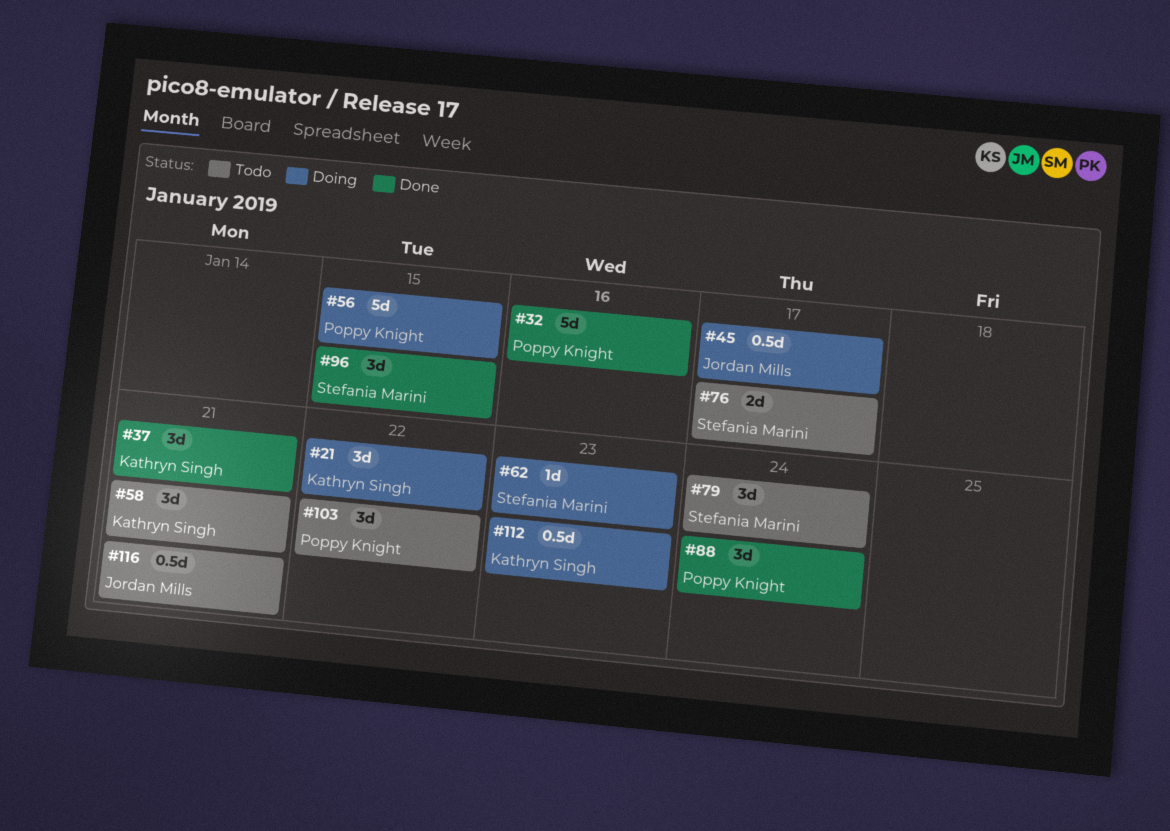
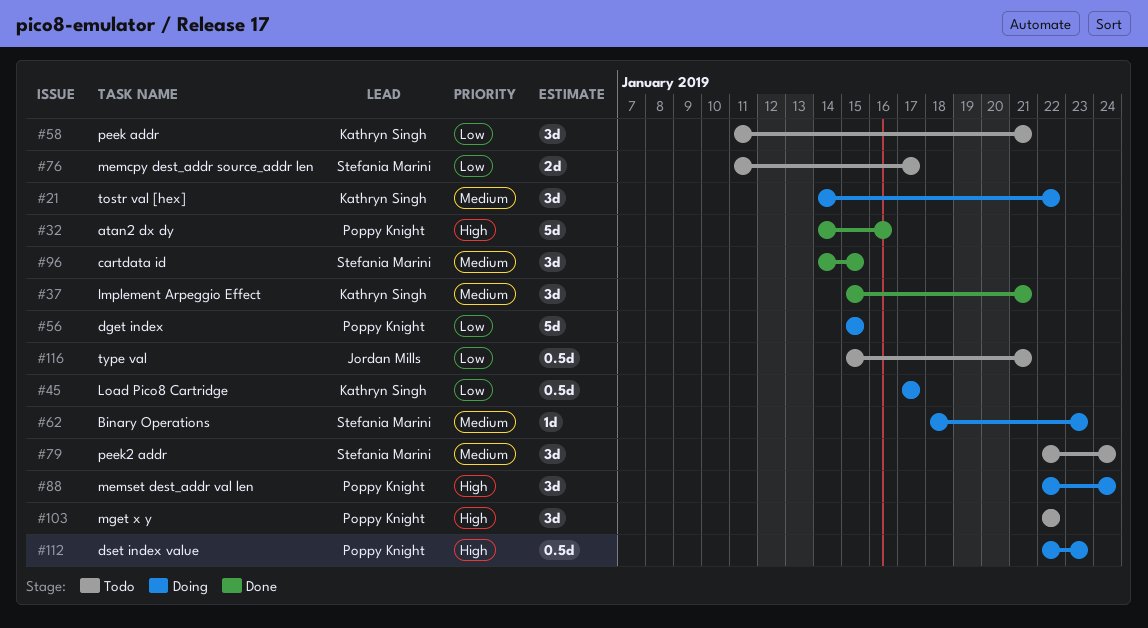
#45, owner: Jordan Mills -> Kathryn Singh
#88, status: Done -> Doing
#112, owner: Kathryn Singh -> Poppy Knight

